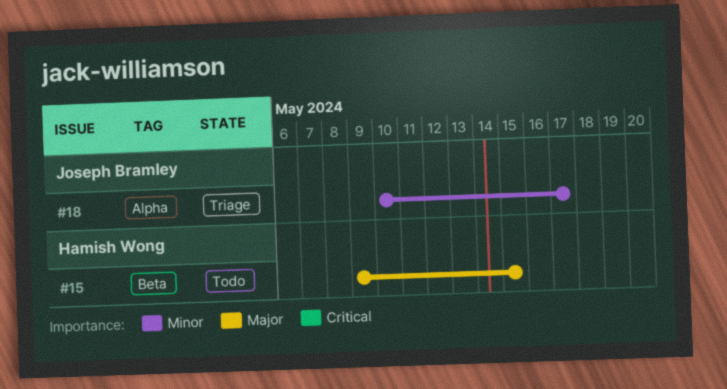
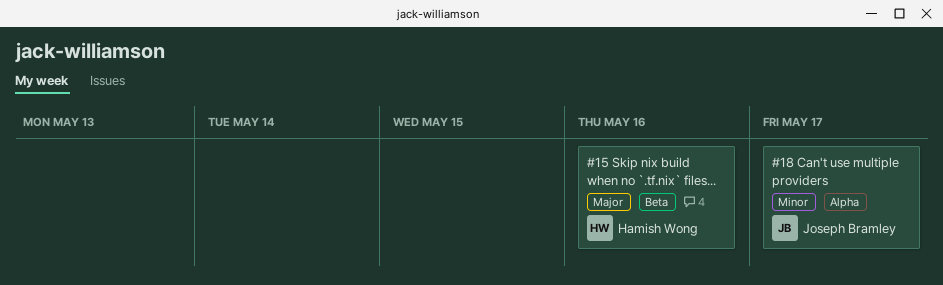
#15, due: May 15 -> May 16

